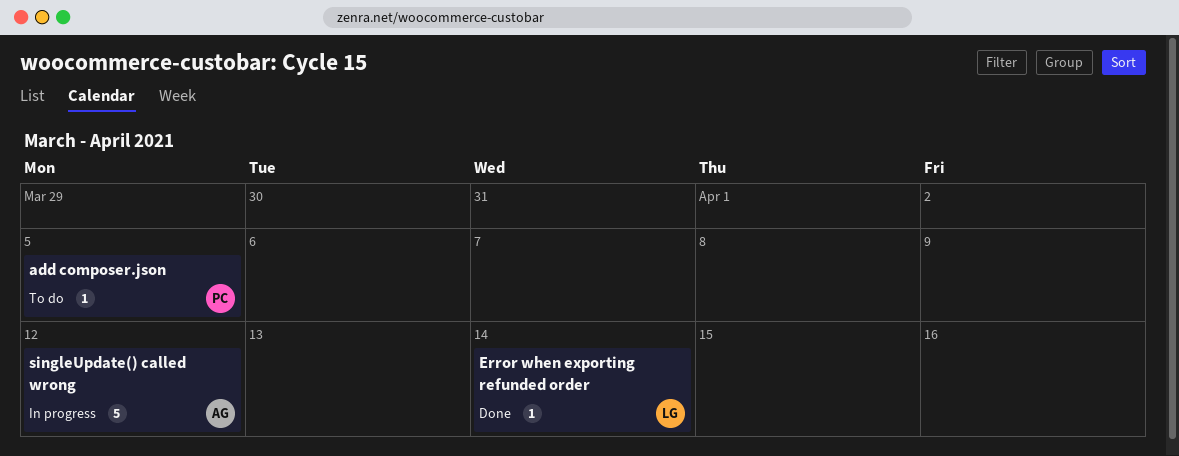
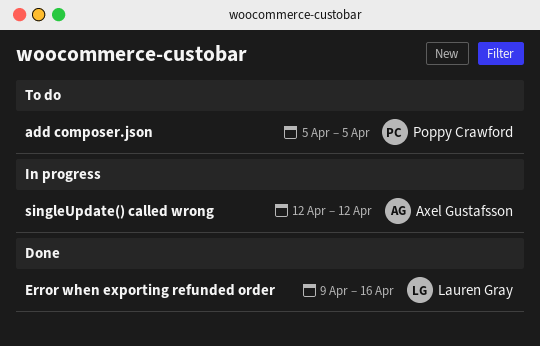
Error when exporting refunded order, due: Apr 14 -> Apr 16

